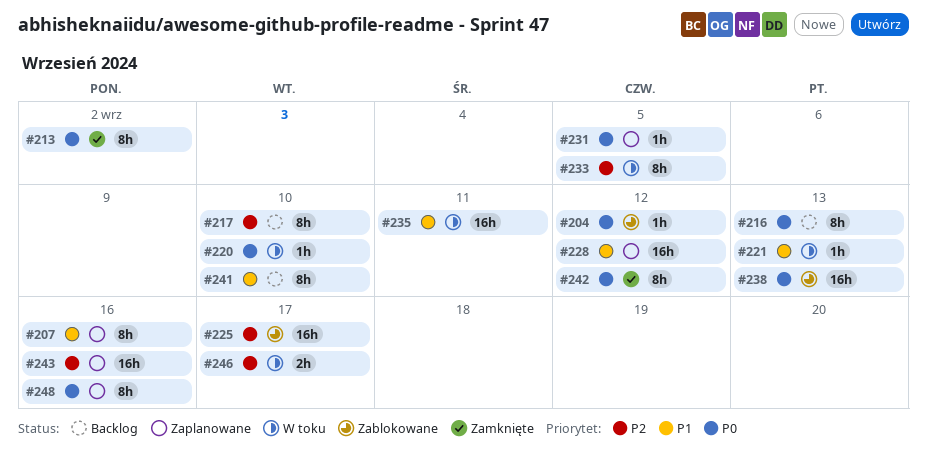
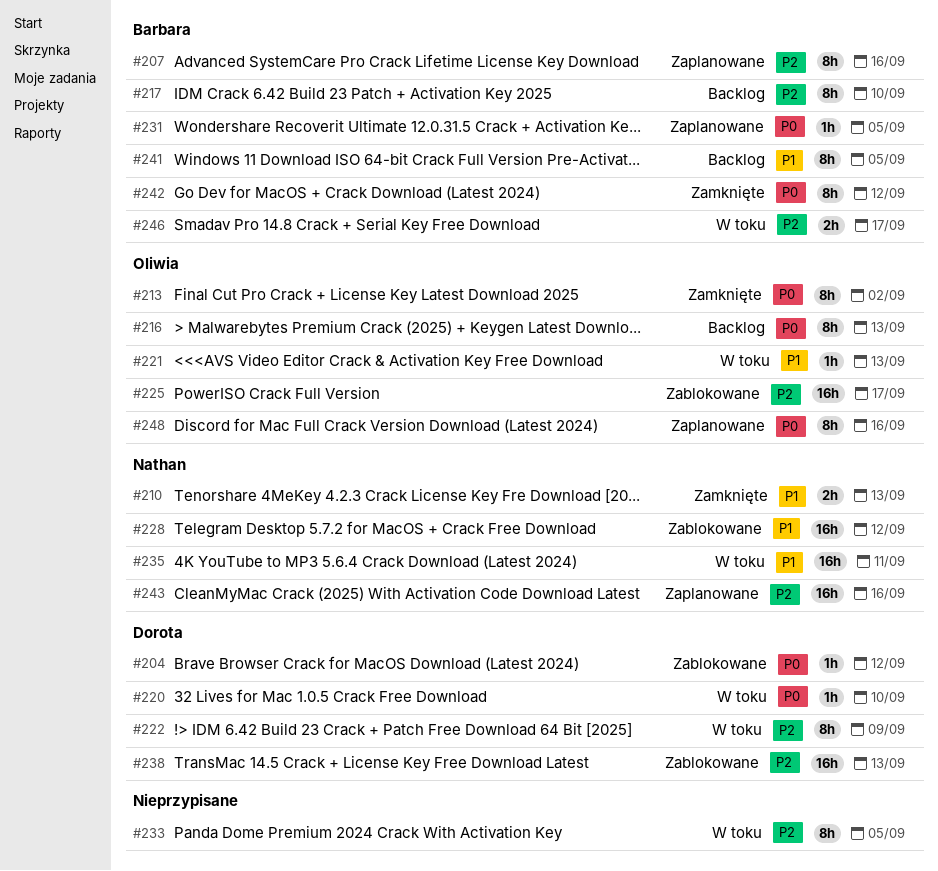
#207, priority: P1 -> P2
#210: none -> present
#222: none -> present
#228, status: Zaplanowane -> Zablokowane
#238, priority: P0 -> P2
#241, due: Sep 10 -> Sep 5

